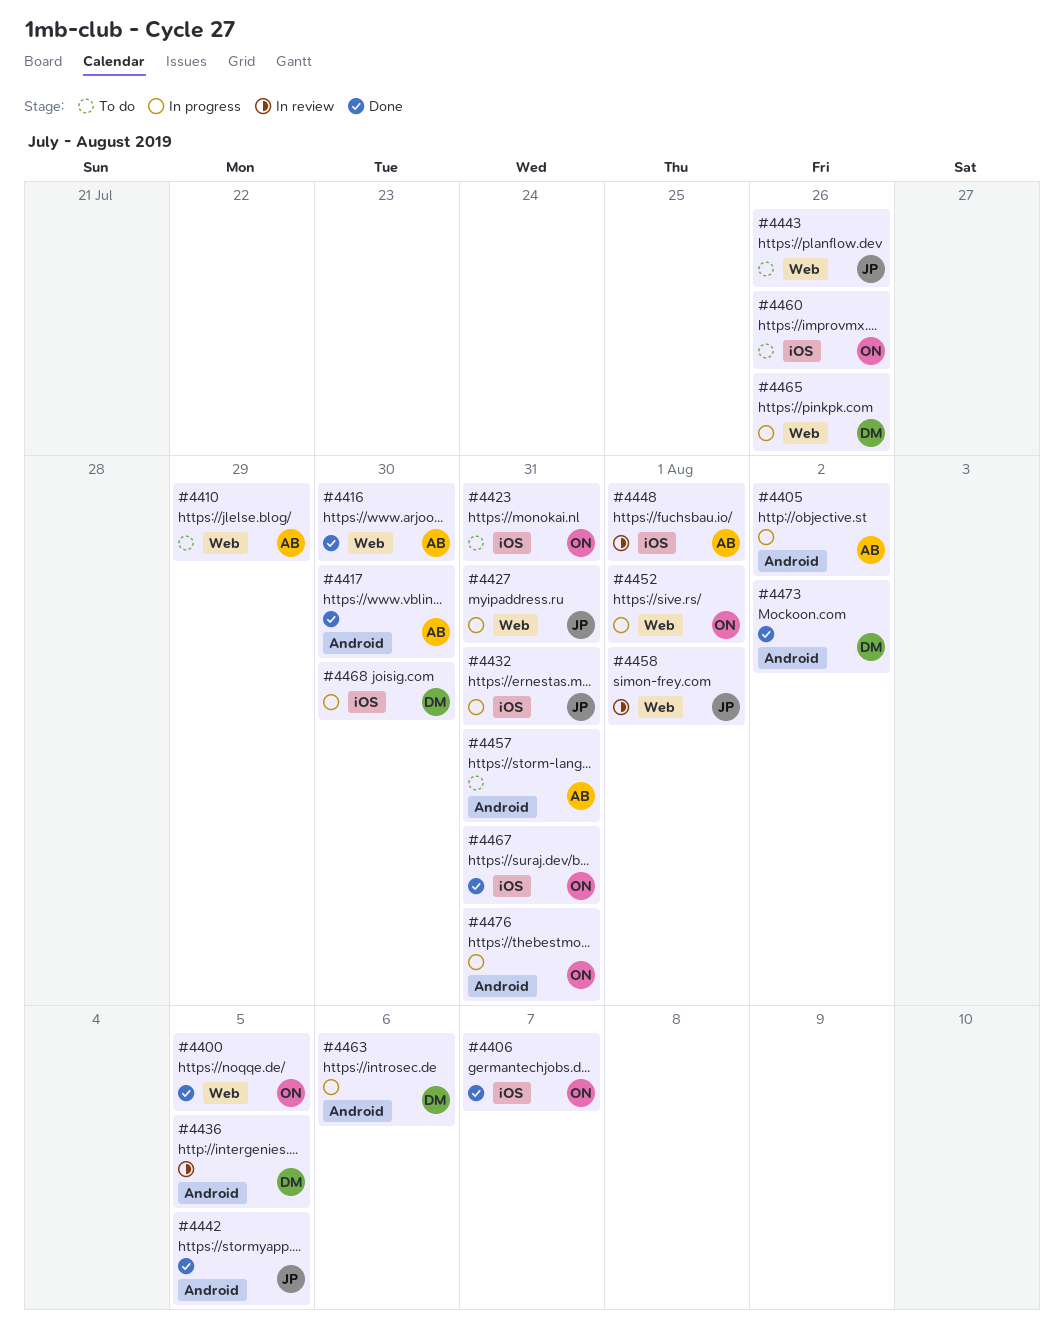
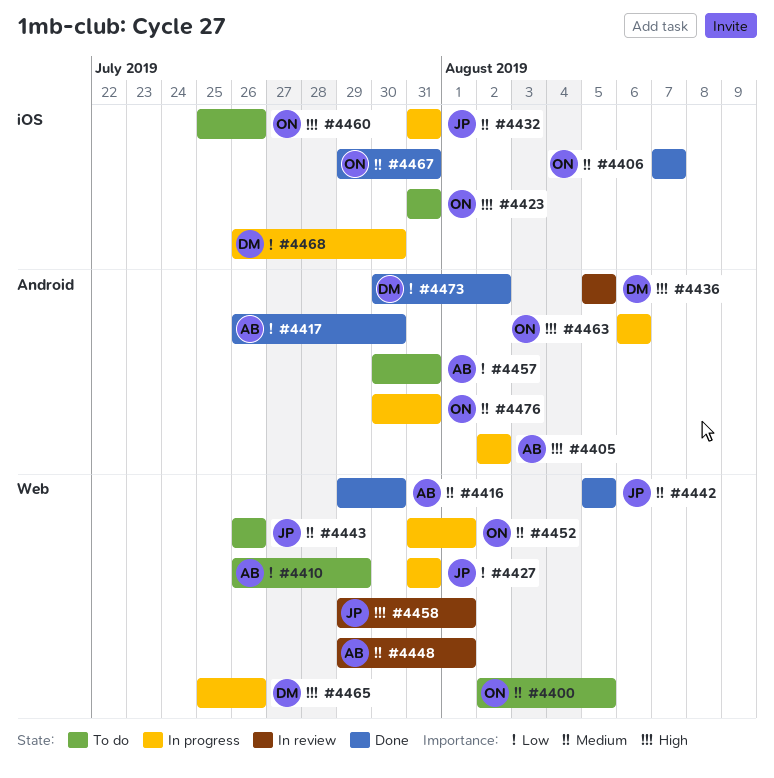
#4400, status: Done -> To do
#4442, label: Android -> Web
#4448, label: iOS -> Web
#4463, owner: DM -> ON

